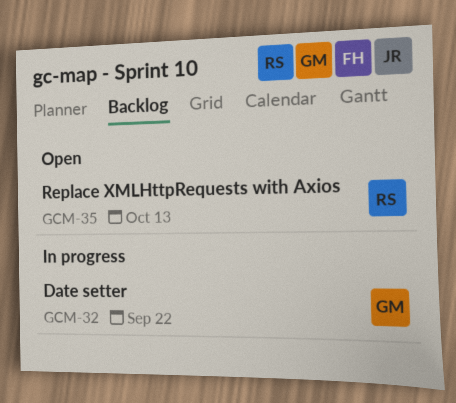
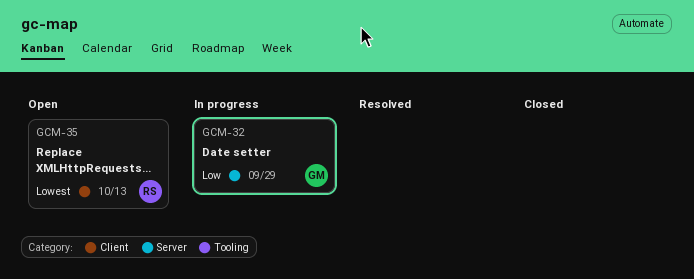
GCM-32, due: Sep 22 -> Sep 29

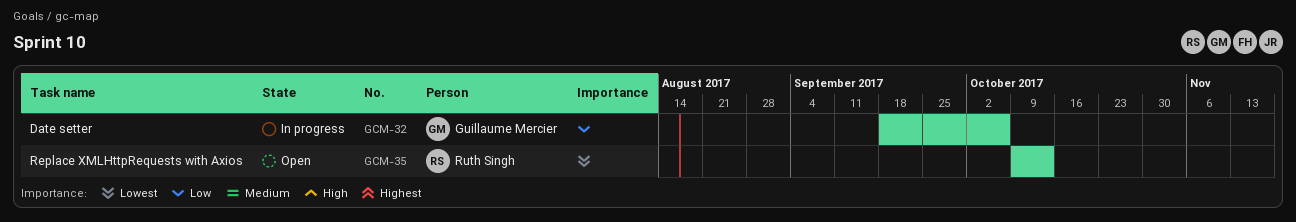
GCM-32, due: Sep 29 -> Oct 6

